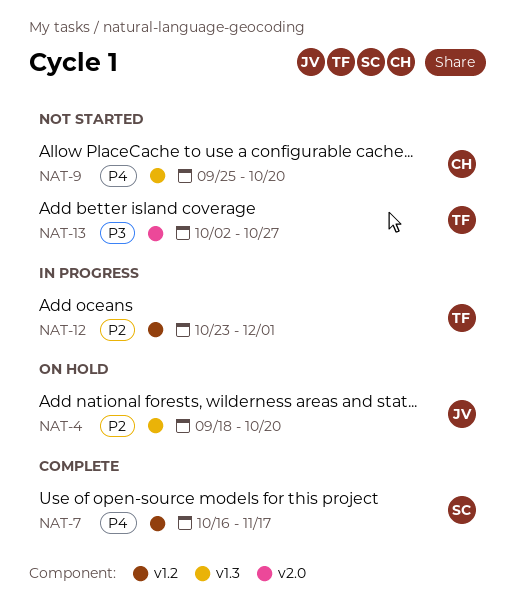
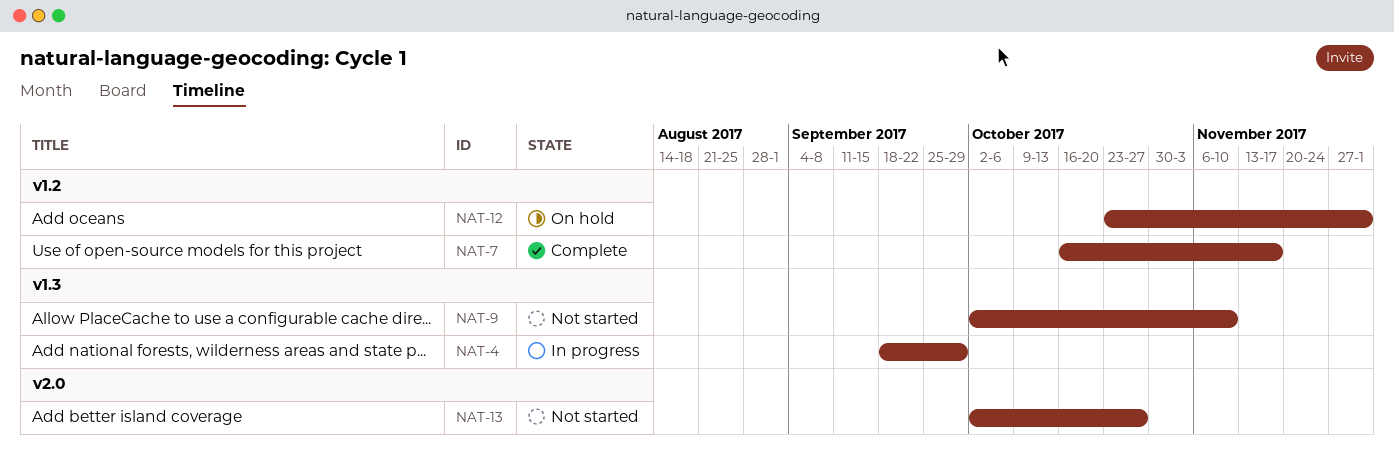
NAT-4, status: On hold -> In progress
NAT-4, due: Oct 20 -> Sep 29
NAT-9, start: Sep 25 -> Oct 2
NAT-9, due: Oct 20 -> Nov 10
NAT-12, status: In progress -> On hold

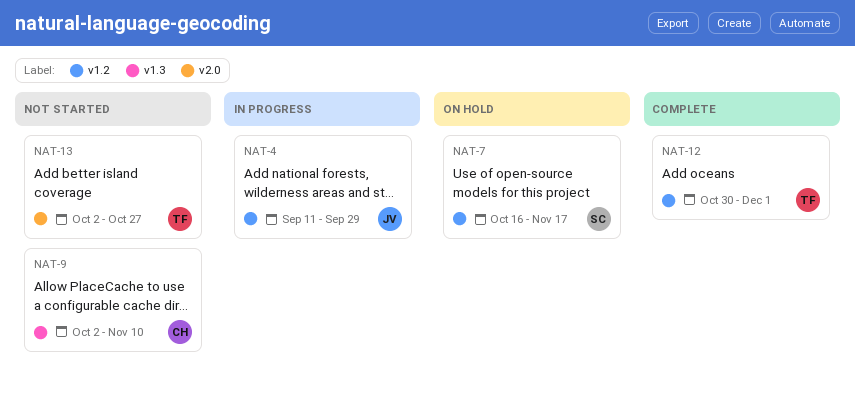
NAT-4, label: v1.3 -> v1.2
NAT-4, start: Sep 18 -> Sep 11
NAT-7, status: Complete -> On hold
NAT-12, status: On hold -> Complete
NAT-12, start: Oct 23 -> Oct 30

